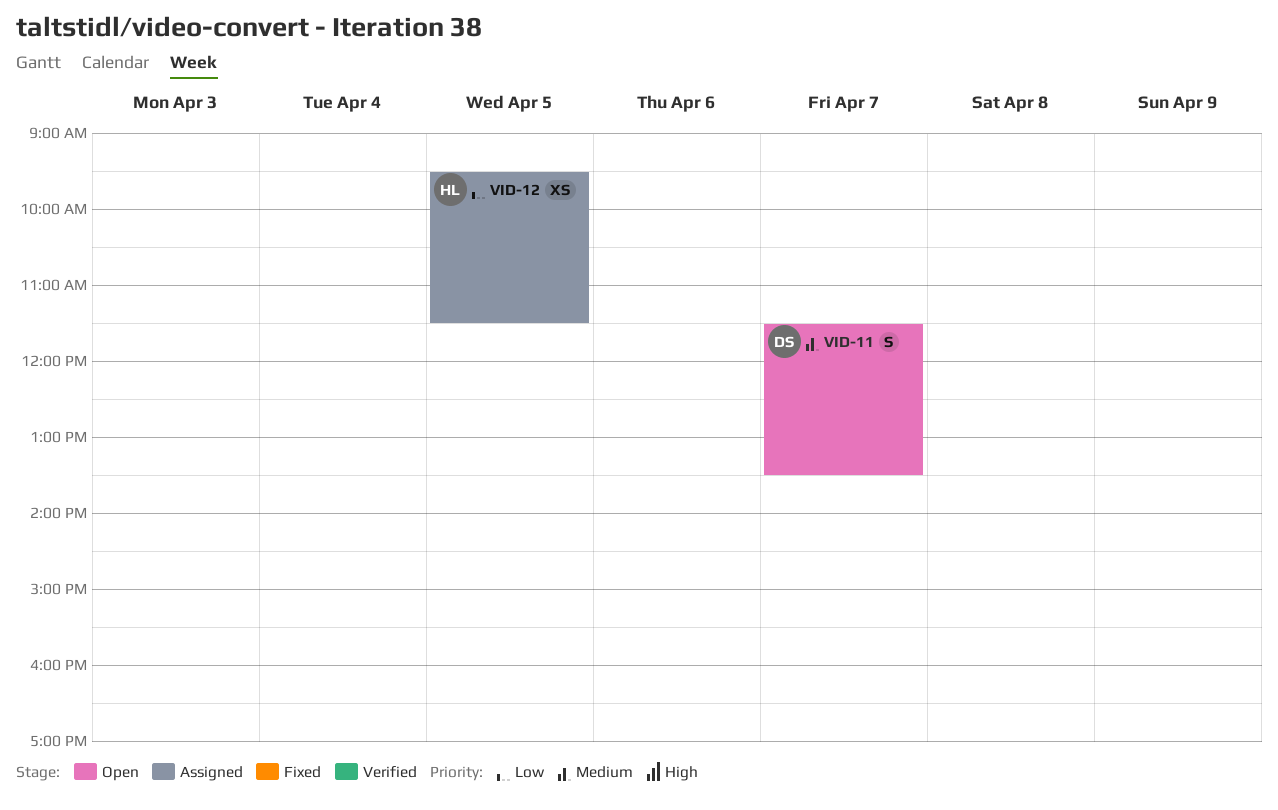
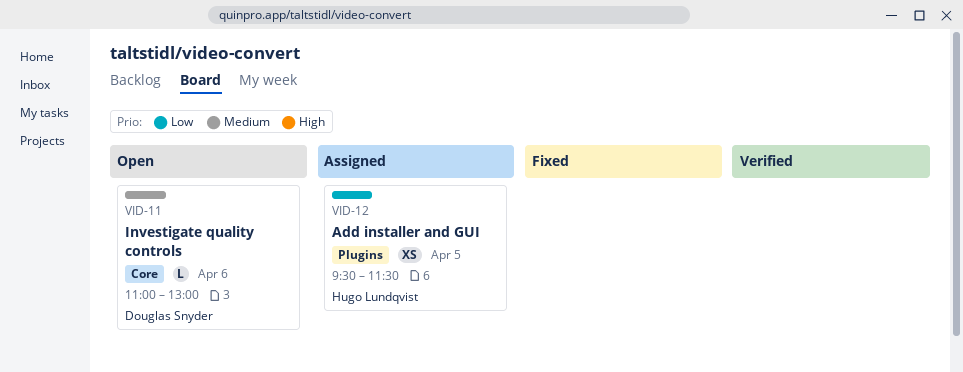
VID-11, estimate: S -> L
VID-11, day: Apr 7 -> Apr 6
VID-11, begins: 11:30 -> 11:00
VID-11, ends: 13:30 -> 13:00

